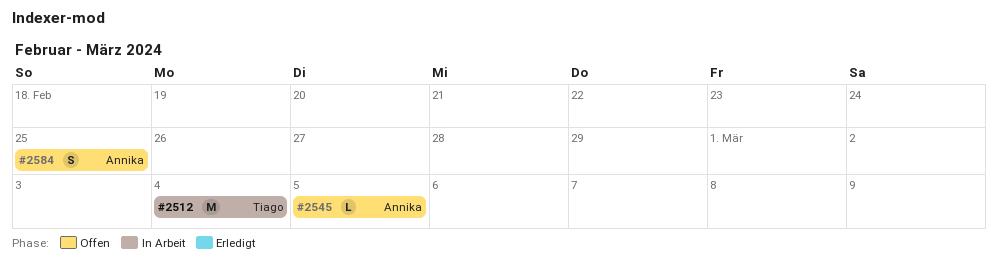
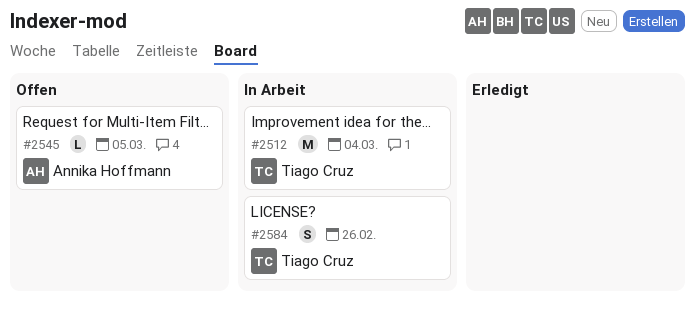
#2584, status: Offen -> In Arbeit
#2584, owner: Annika Hoffmann -> Tiago Cruz
#2584, due: Feb 25 -> Feb 26

